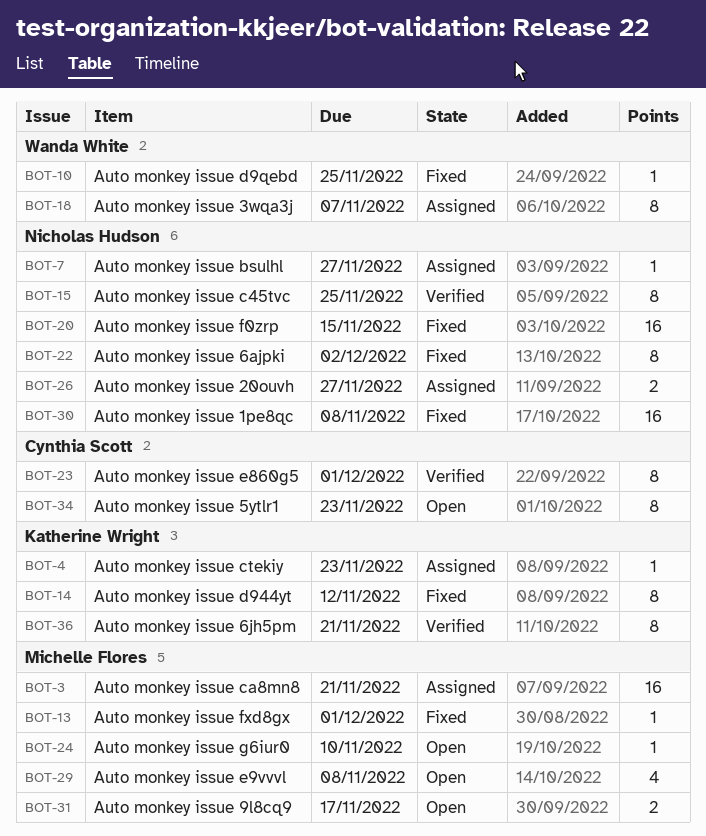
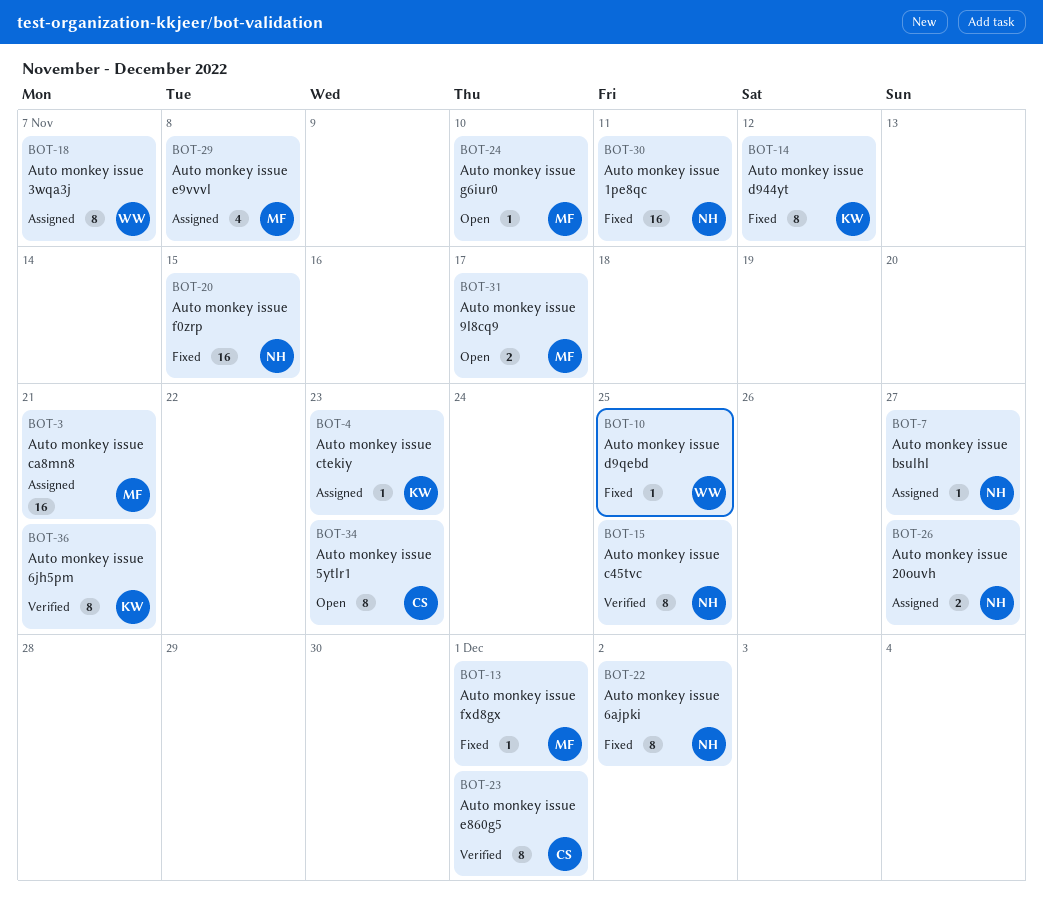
BOT-29, status: Open -> Assigned
BOT-30, due: Nov 8 -> Nov 11

